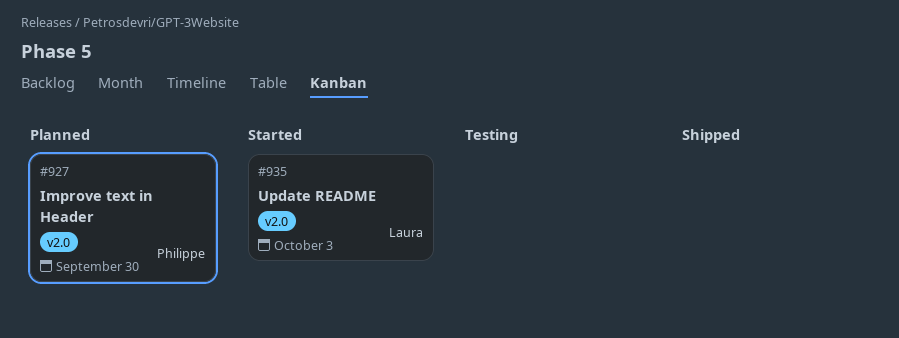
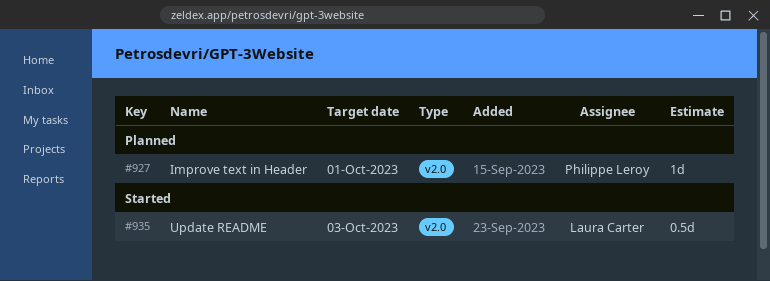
#927, due: Sep 30 -> Oct 1

